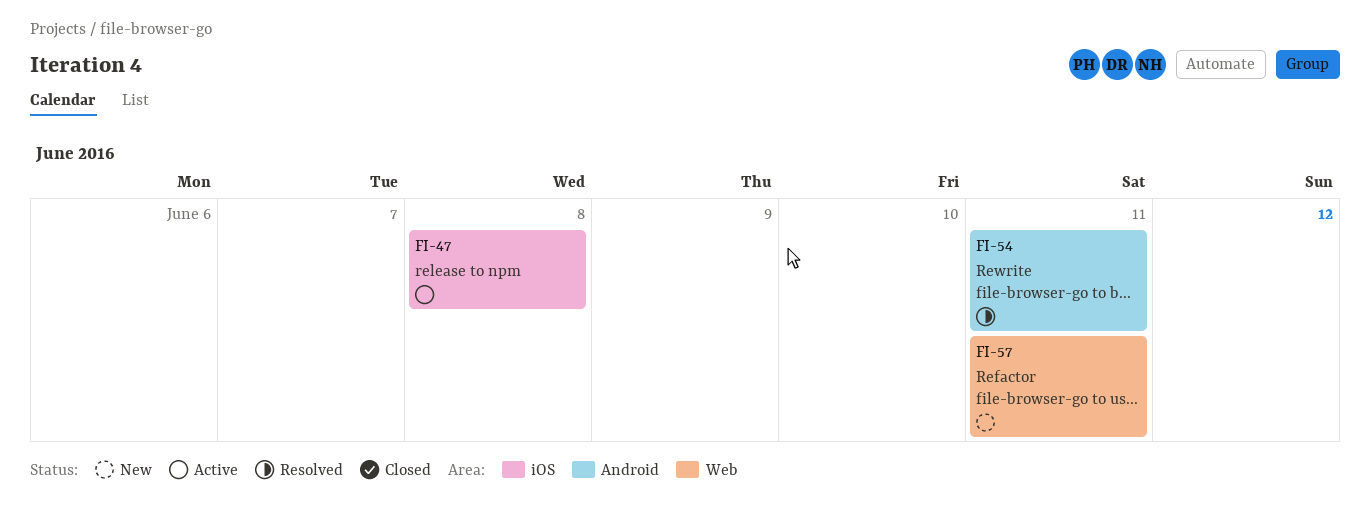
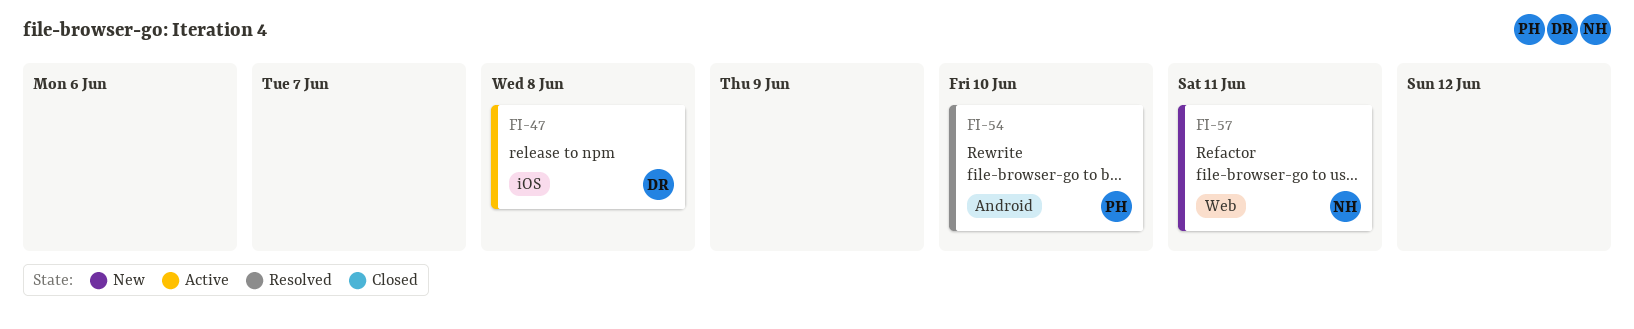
FI-54, due: Jun 11 -> Jun 10

